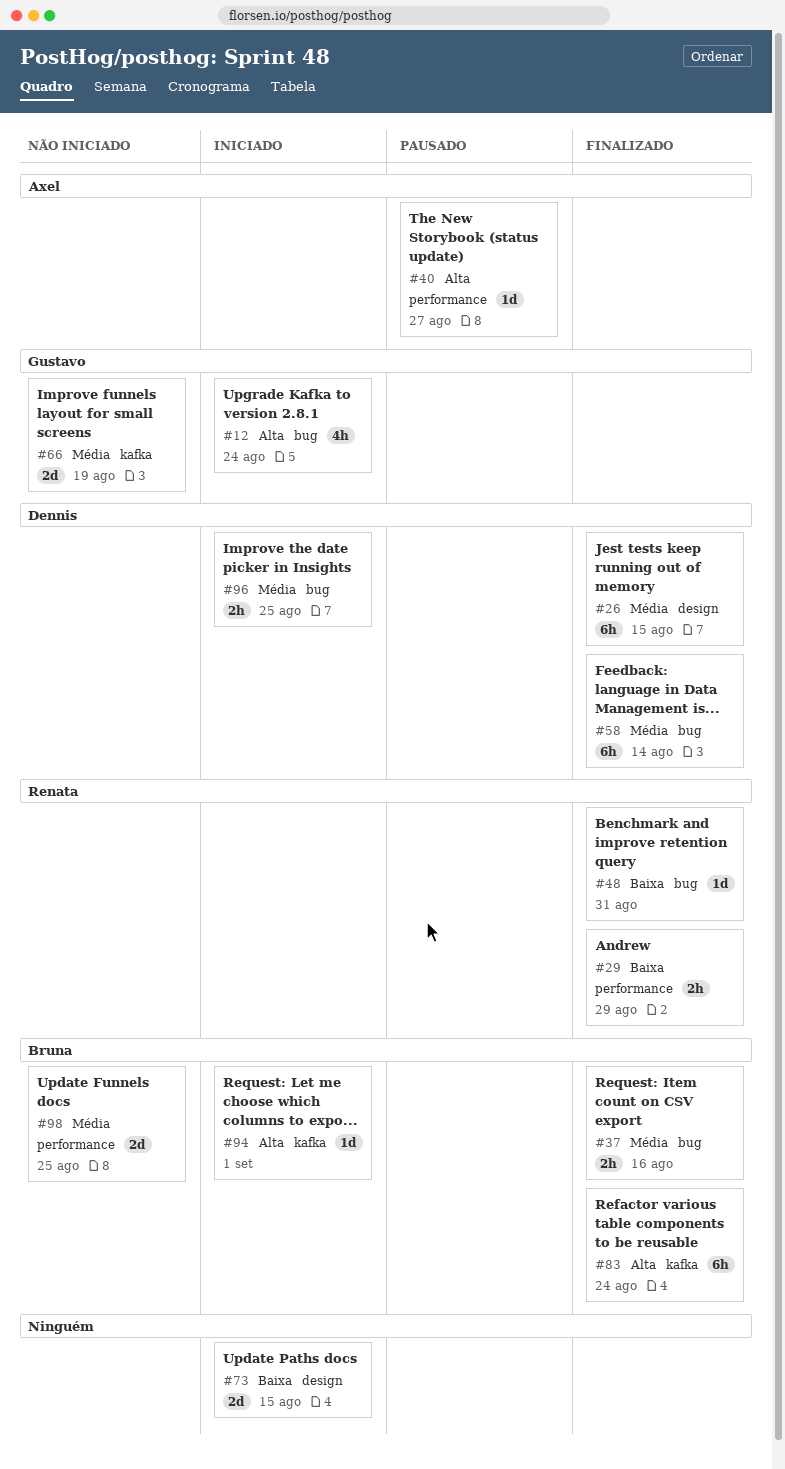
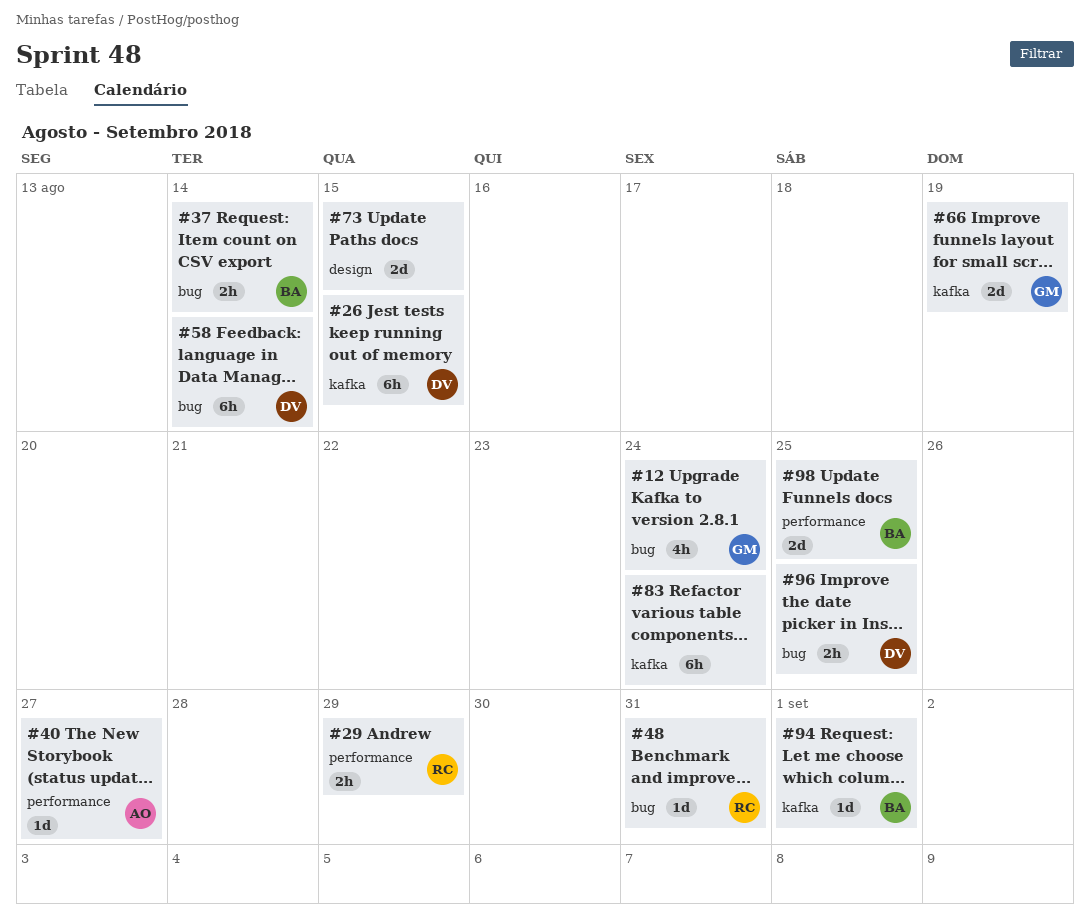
#26, label: design -> kafka
#37, due: Aug 16 -> Aug 14
#83, owner: Bruna -> none

